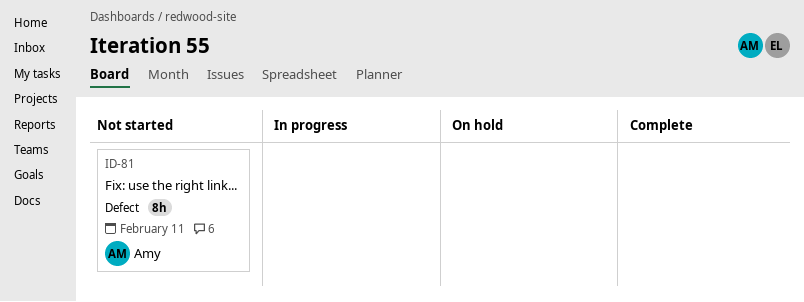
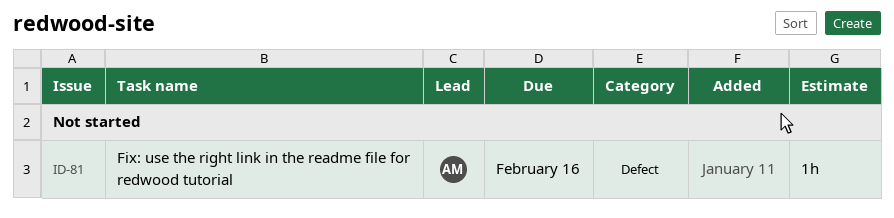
ID-81, estimate: 8h -> 1h
ID-81, due: Feb 11 -> Feb 16

